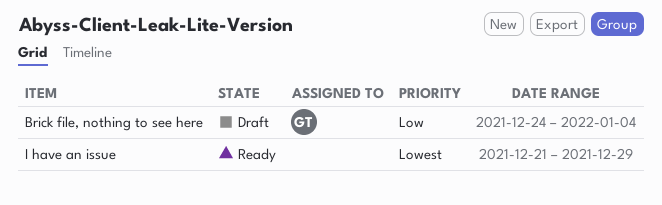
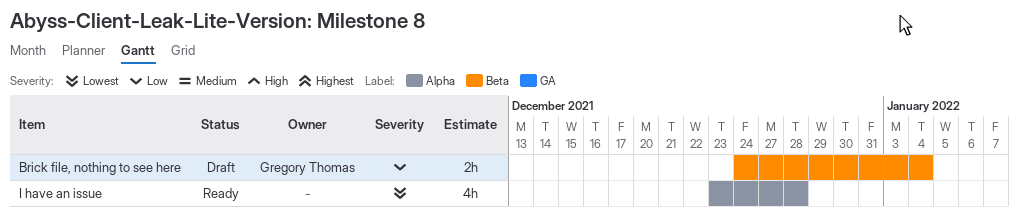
I have an issue, start: Dec 21 -> Dec 23
I have an issue, due: Dec 29 -> Dec 28

